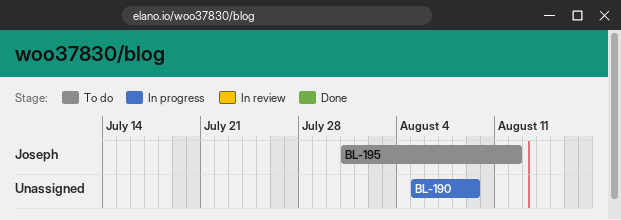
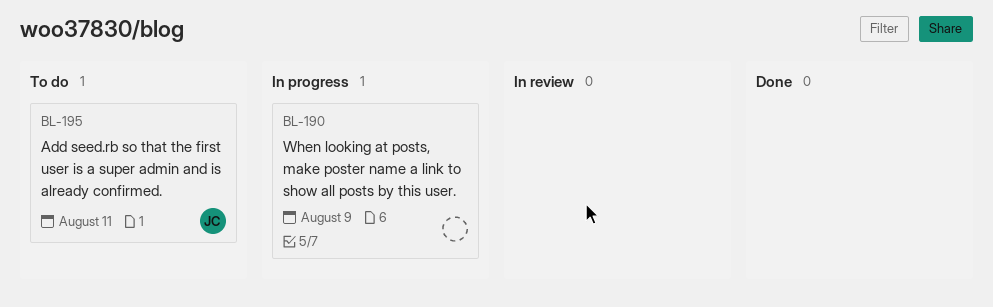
BL-195, due: Aug 12 -> Aug 11

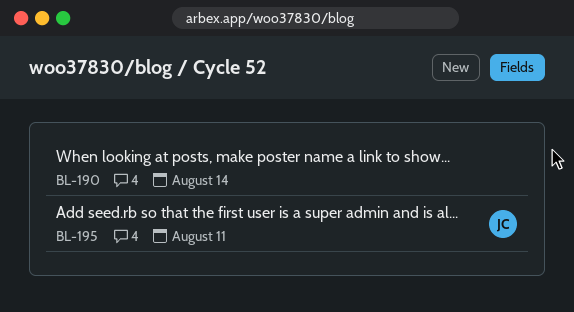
BL-190, due: Aug 9 -> Aug 14

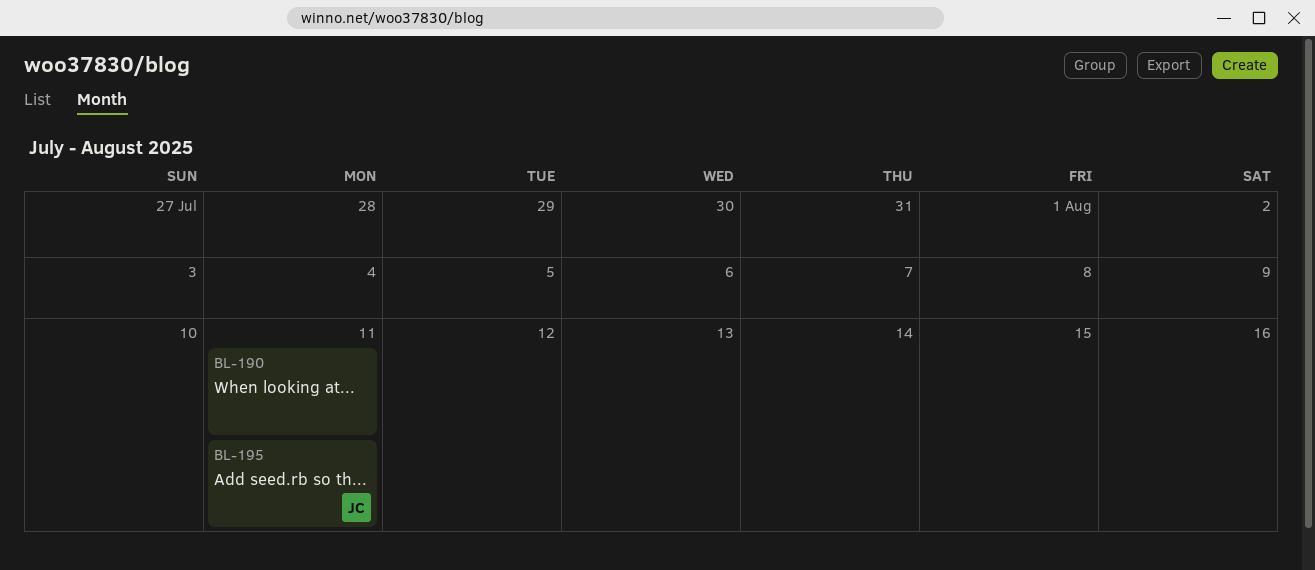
BL-190, due: Aug 14 -> Aug 11

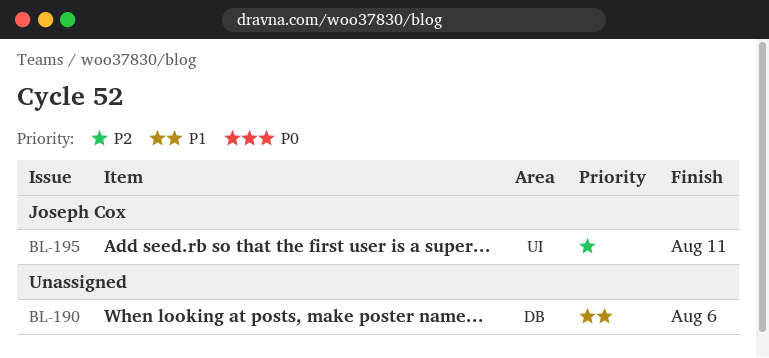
BL-190, due: Aug 11 -> Aug 6

